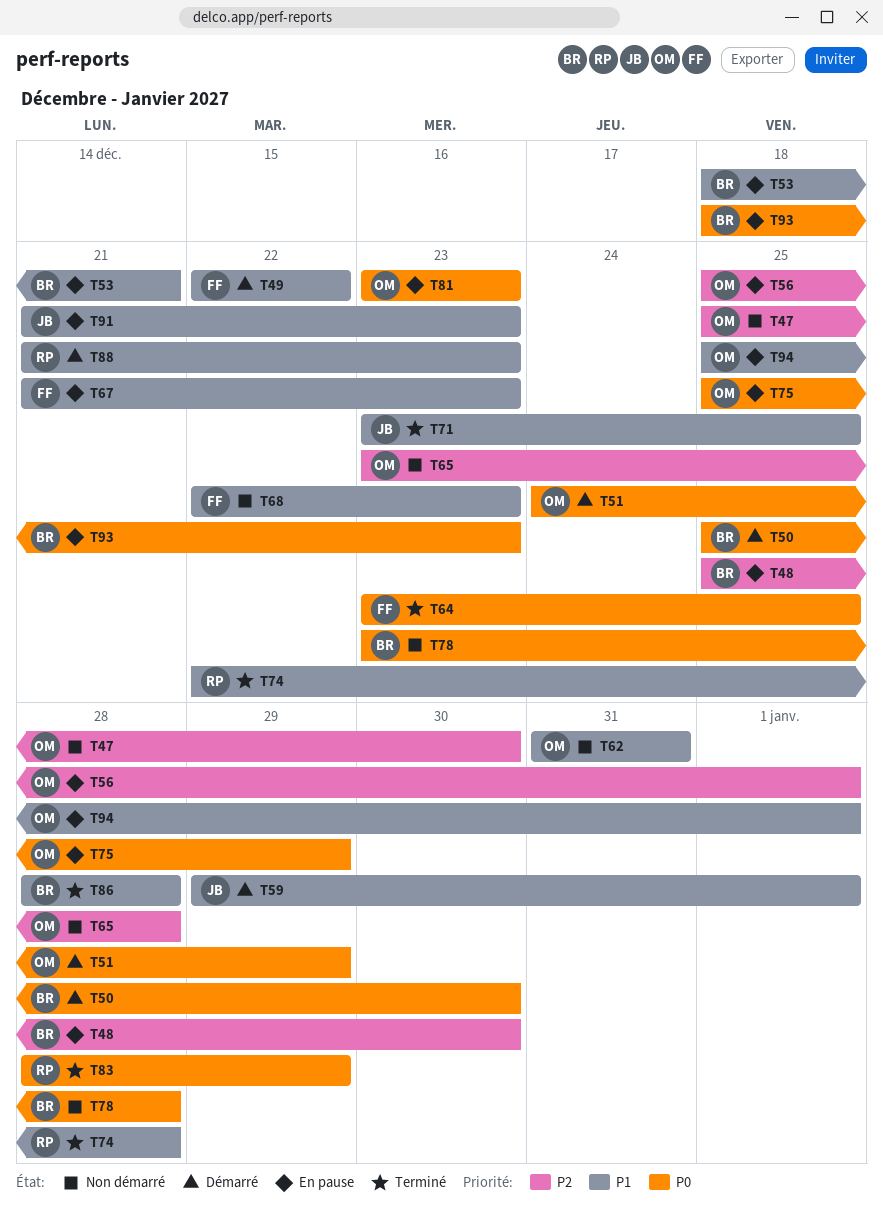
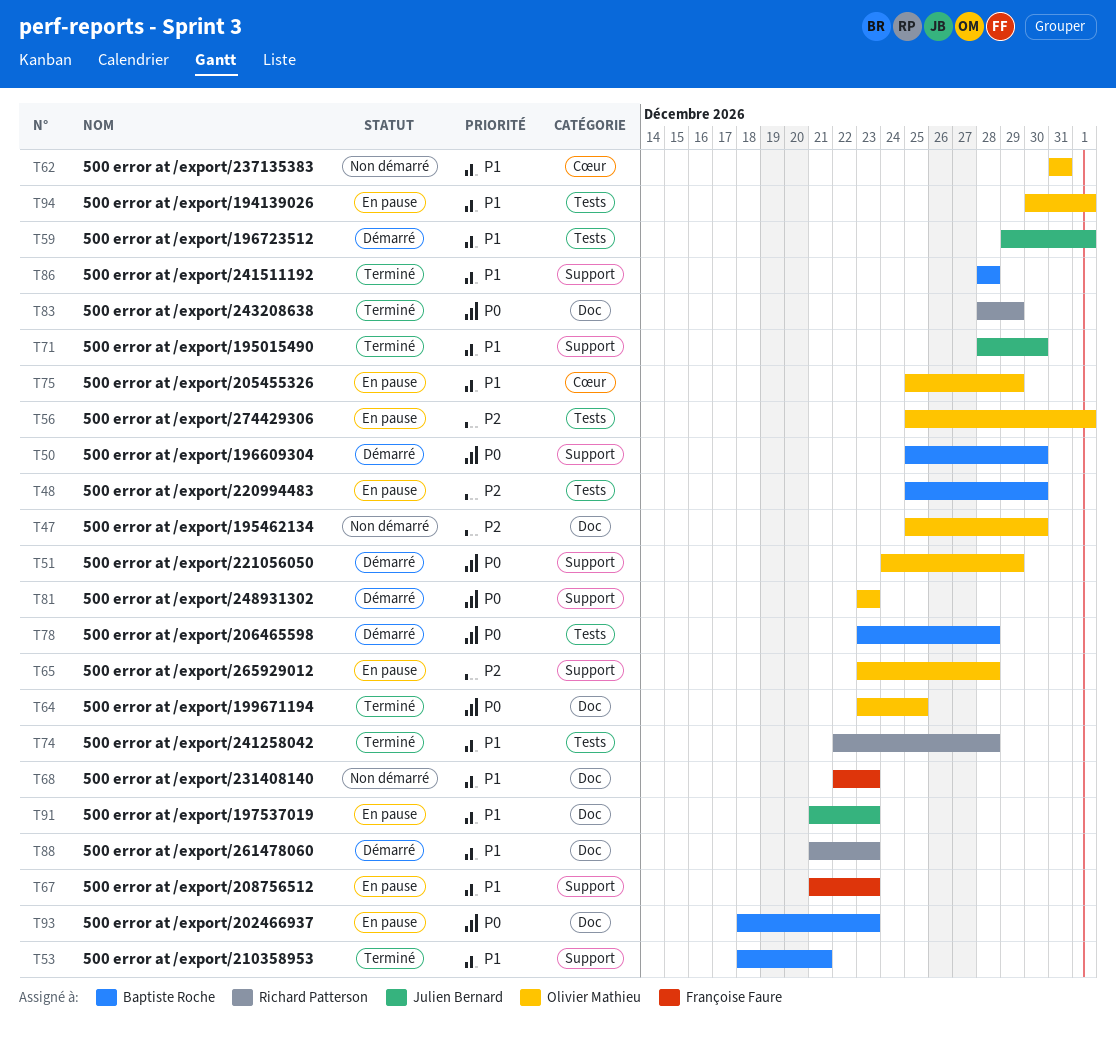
T49: present -> none
T53, status: En pause -> Terminé
T64, owner: Françoise Faure -> Olivier Mathieu
T65, status: Non démarré -> En pause
T71, start: Dec 23 -> Dec 28
T71, due: Dec 25 -> Dec 30
T75, priority: P0 -> P1
T78, status: Non démarré -> Démarré
T81, status: En pause -> Démarré
T94, start: Dec 25 -> Dec 30

